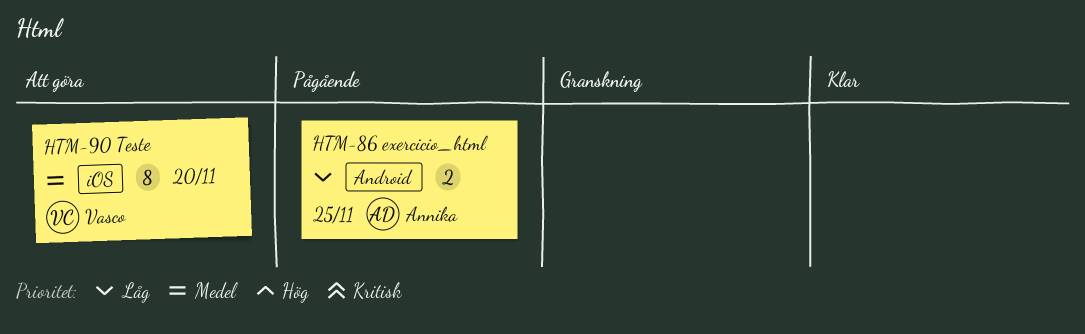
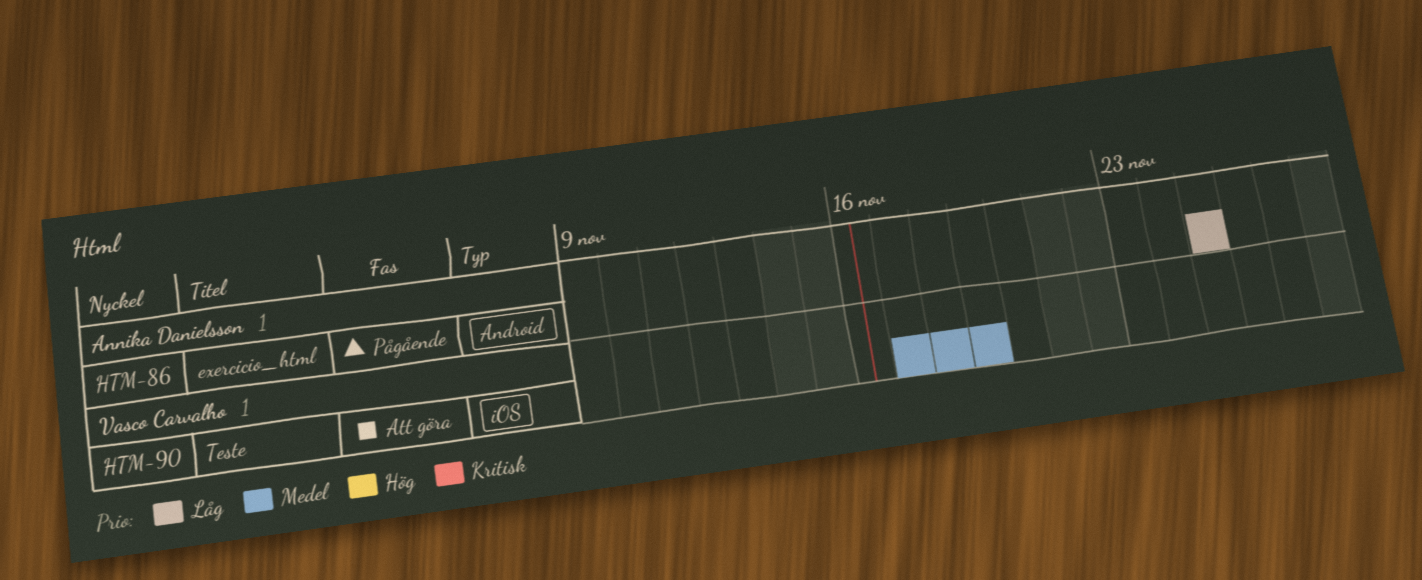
HTM-90, due: Nov 20 -> Nov 19

